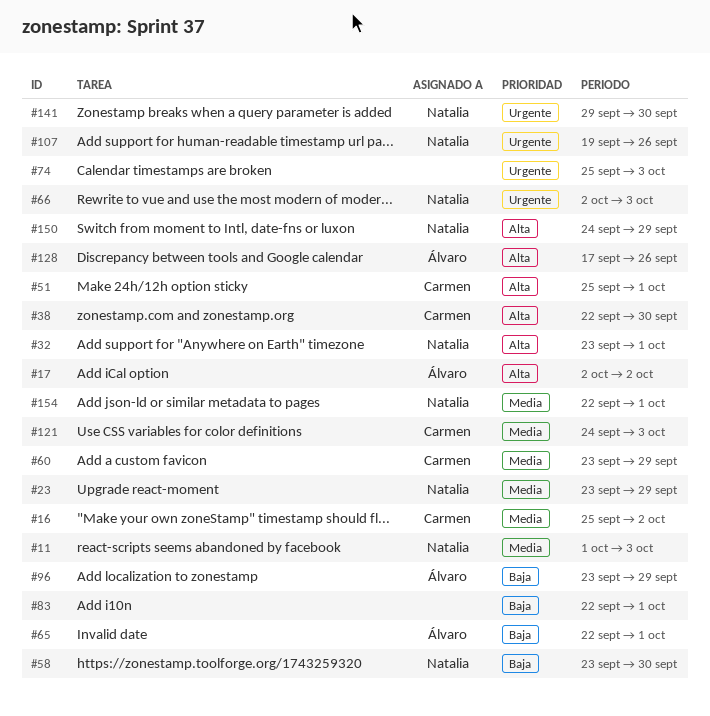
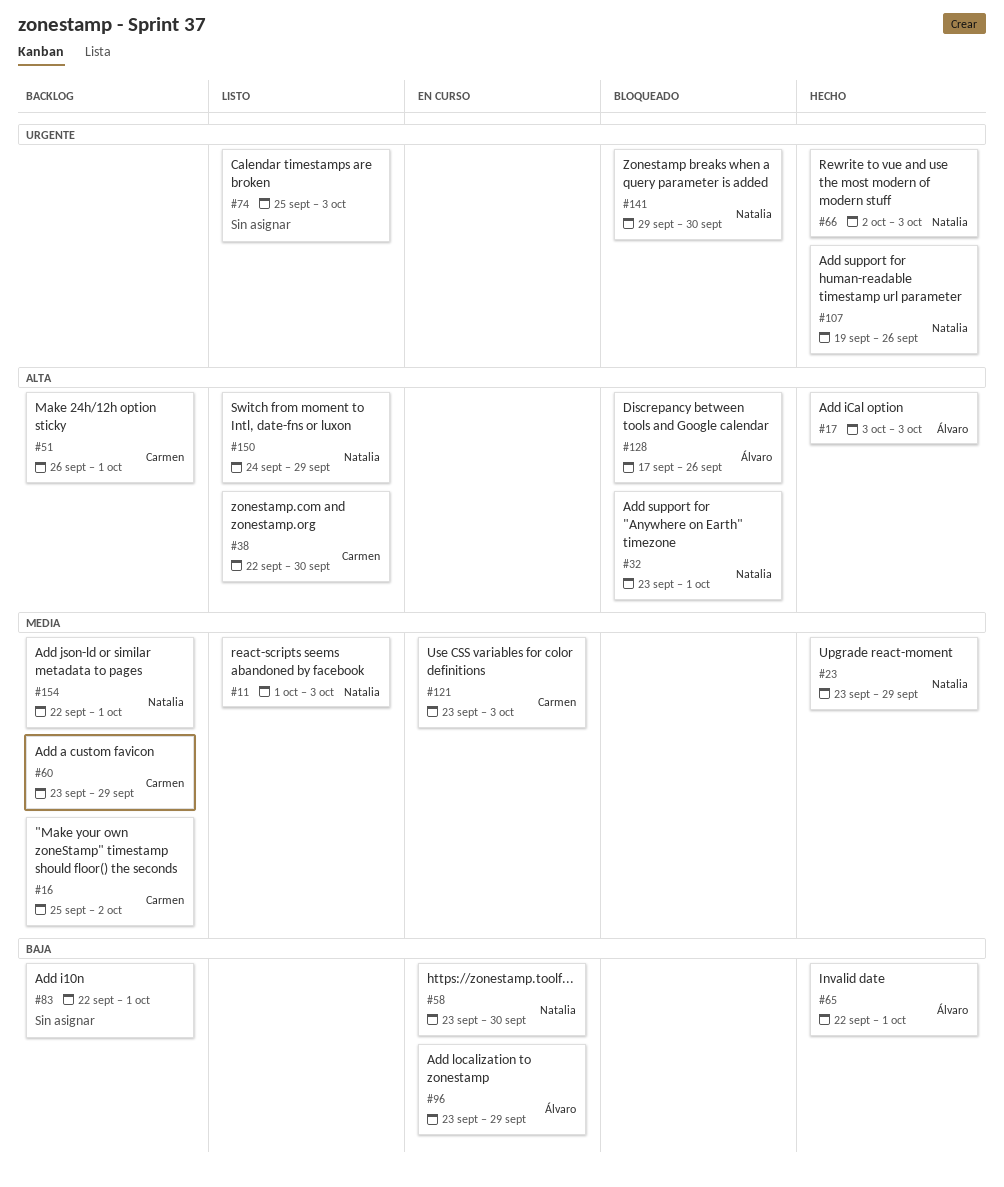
#17, start: Oct 2 -> Oct 3
#17, due: Oct 2 -> Oct 3
#51, start: Sep 25 -> Sep 26
#121, start: Sep 24 -> Sep 23

